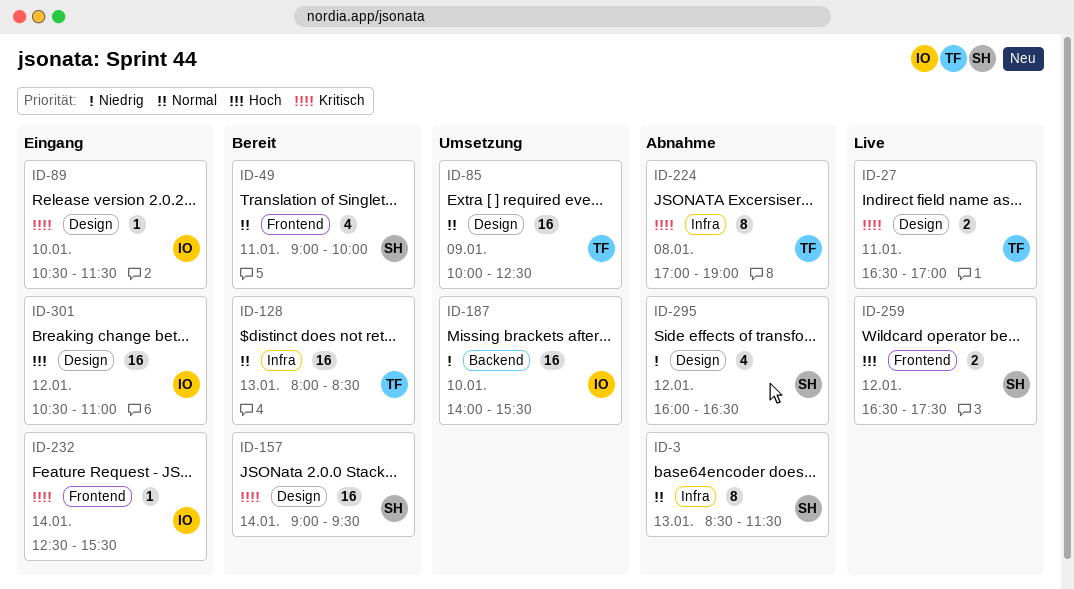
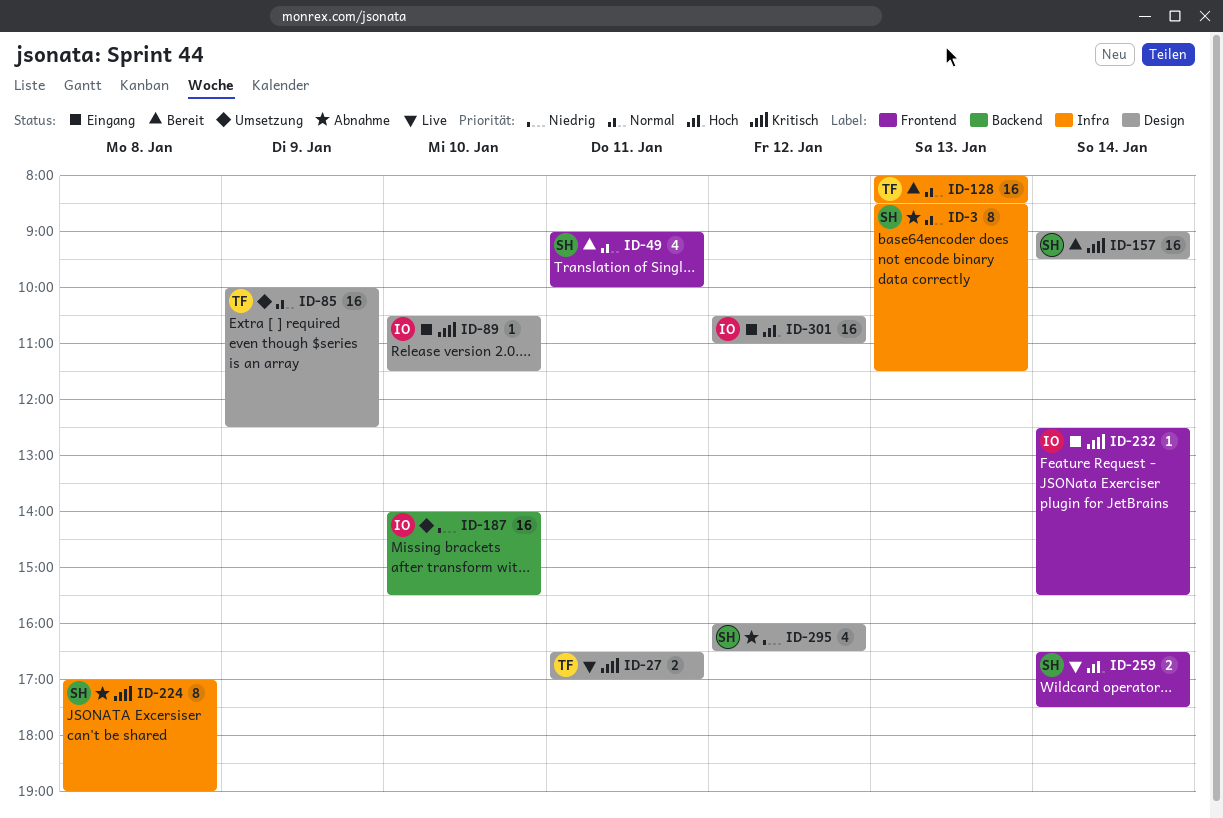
ID-224, owner: TF -> SH
ID-259, day: Jan 12 -> Jan 14

